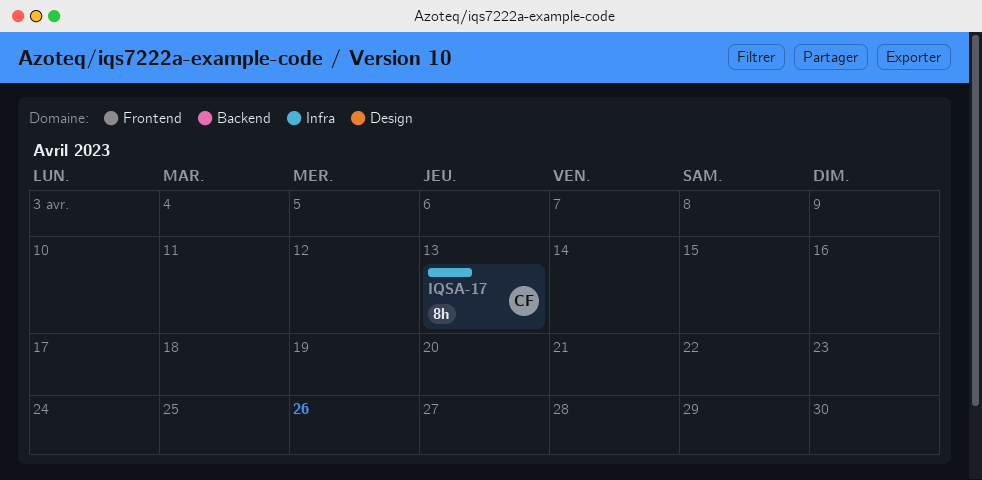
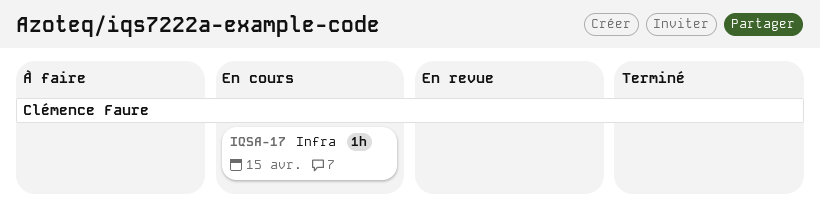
IQSA-17, estimate: 8h -> 1h
IQSA-17, due: Apr 13 -> Apr 15

